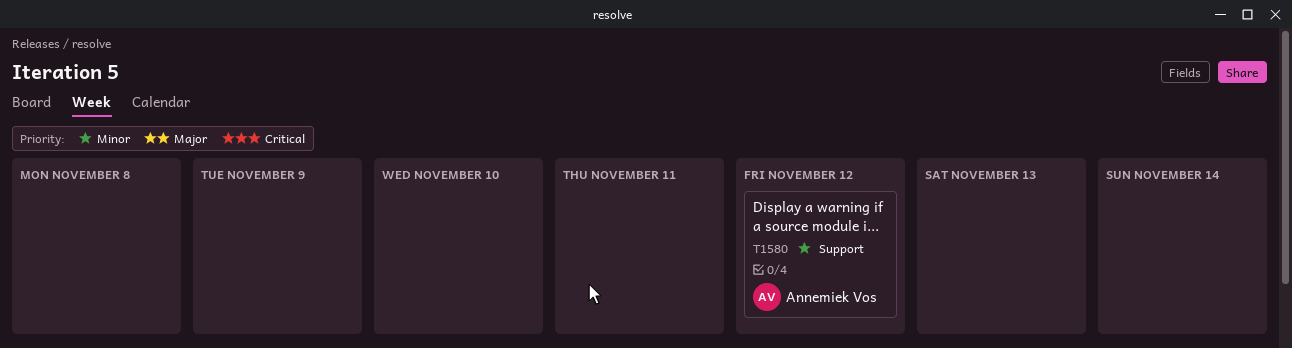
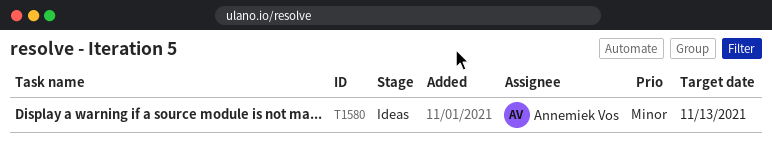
T1580, due: Nov 12 -> Nov 13

